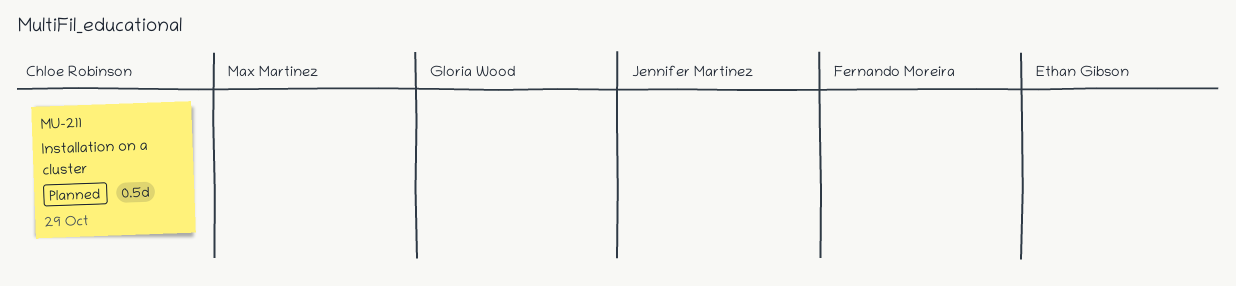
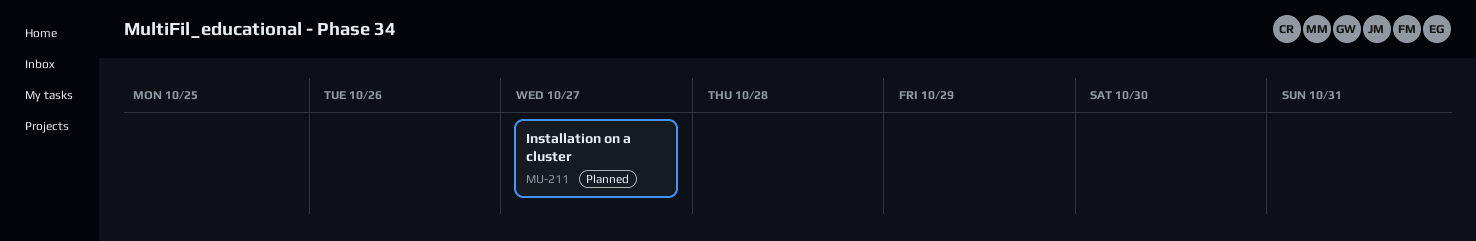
MU-211, due: Oct 29 -> Oct 27

